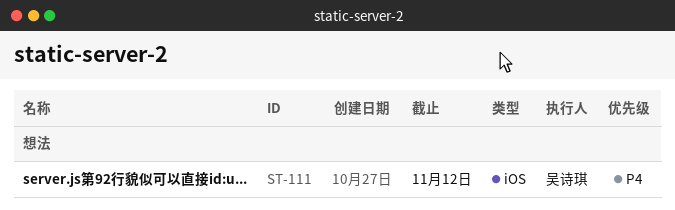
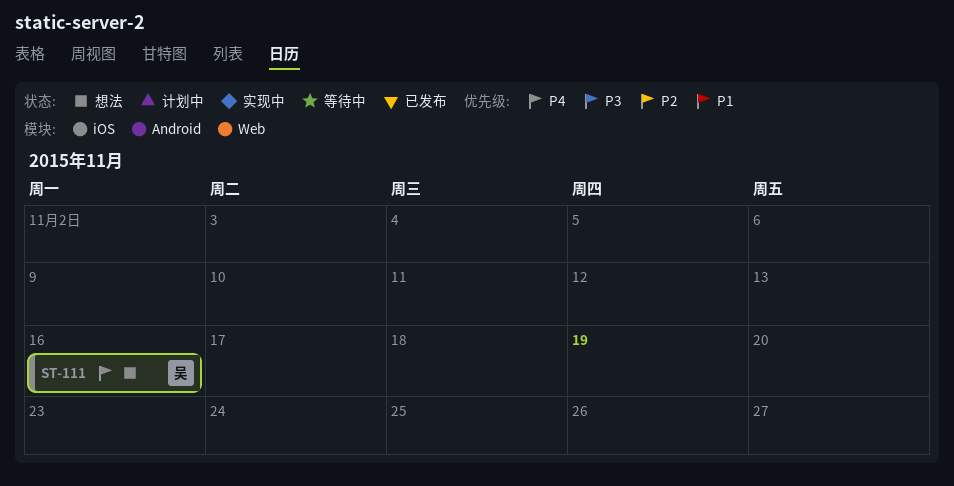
ST-111, due: Nov 12 -> Nov 16

